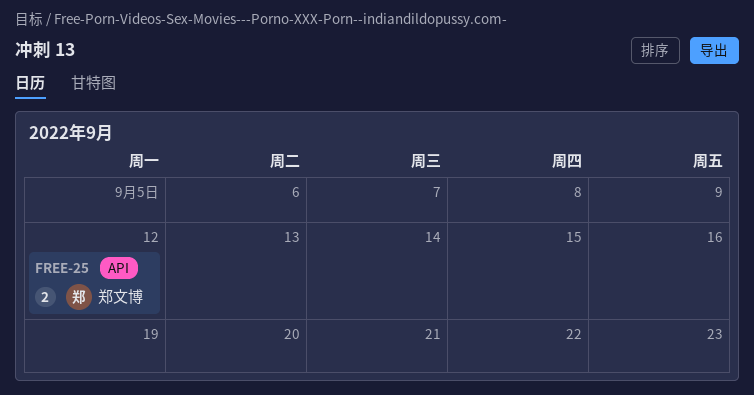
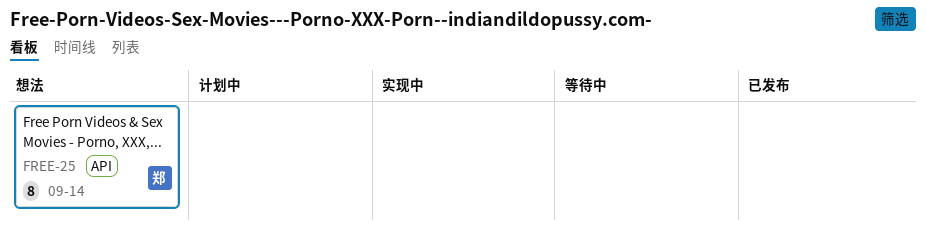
FREE-25, estimate: 2 -> 8
FREE-25, due: Sep 12 -> Sep 14

